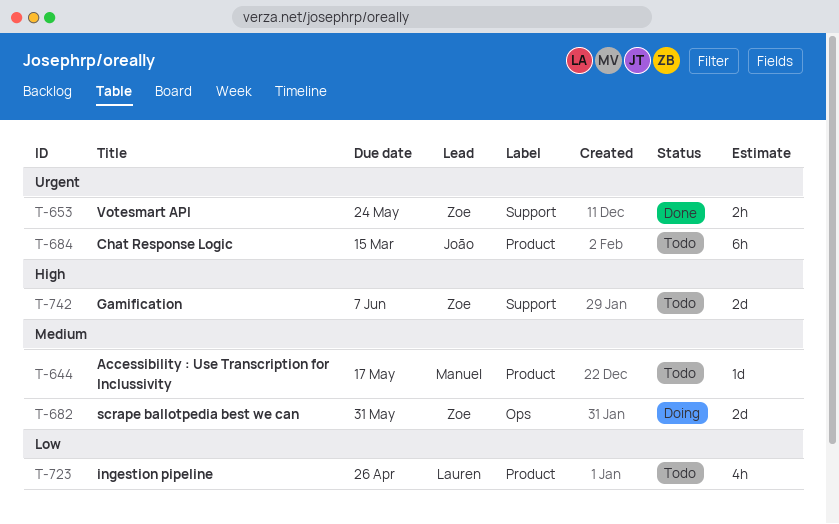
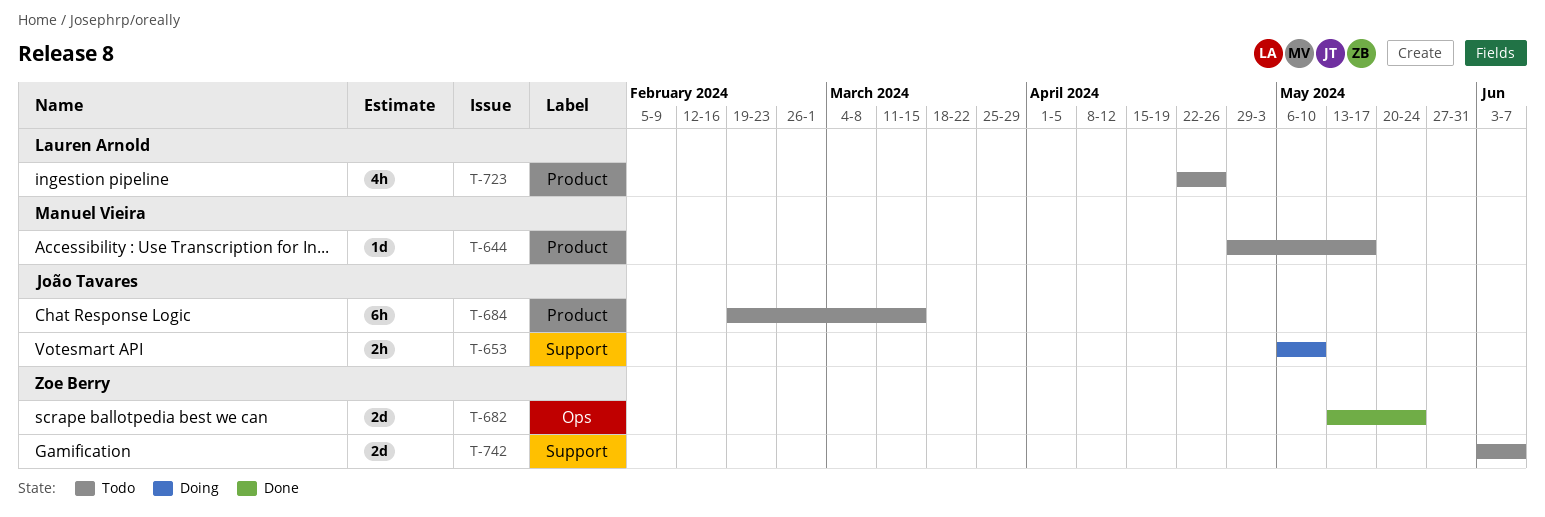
T-653, status: Done -> Doing
T-653, owner: Zoe Berry -> João Tavares
T-653, due: May 24 -> May 10
T-682, status: Doing -> Done
T-682, due: May 31 -> May 24

